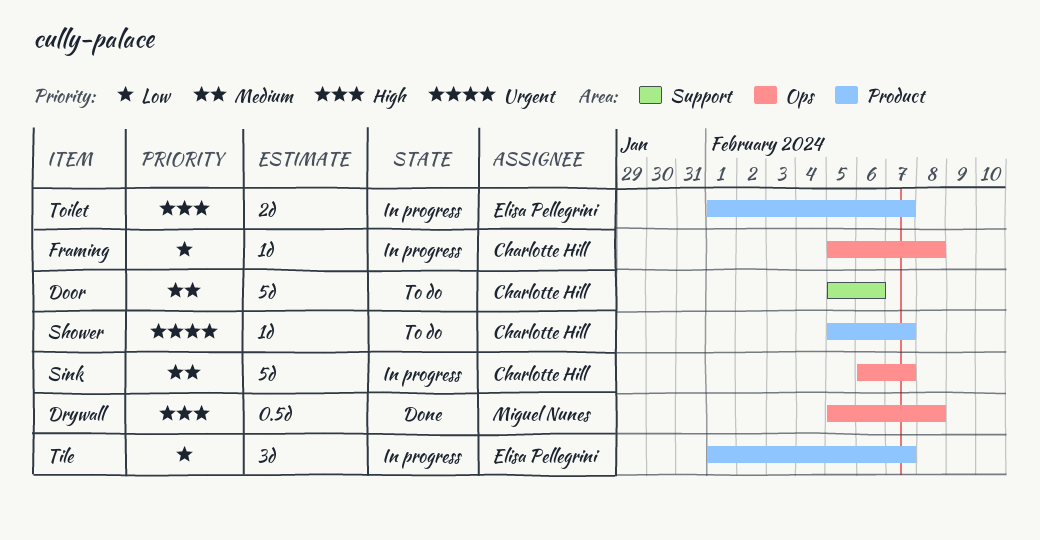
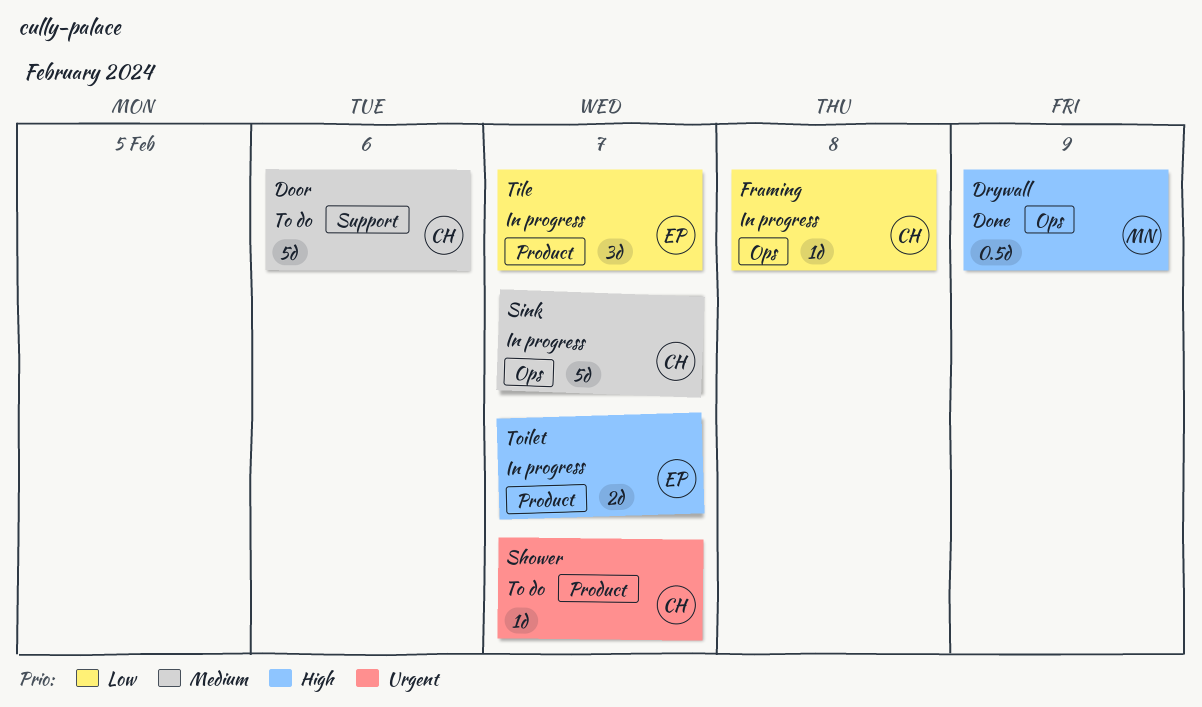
Drywall, due: Feb 8 -> Feb 9

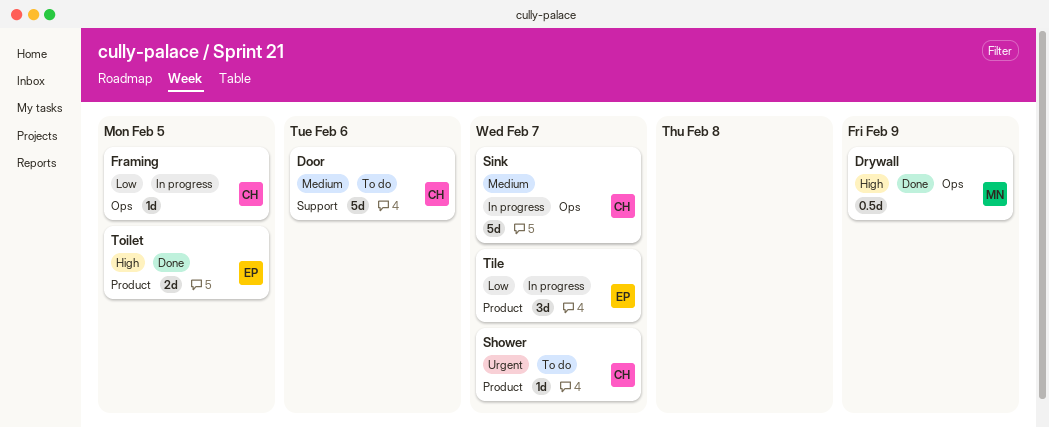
Framing, due: Feb 8 -> Feb 5
Toilet, status: In progress -> Done
Toilet, due: Feb 7 -> Feb 5

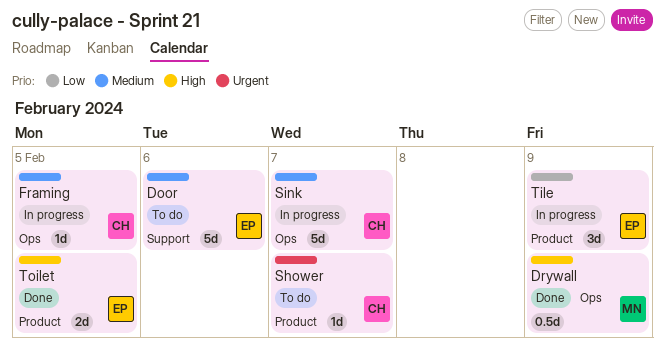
Door, owner: CH -> EP
Framing, priority: Low -> Medium
Tile, due: Feb 7 -> Feb 9

